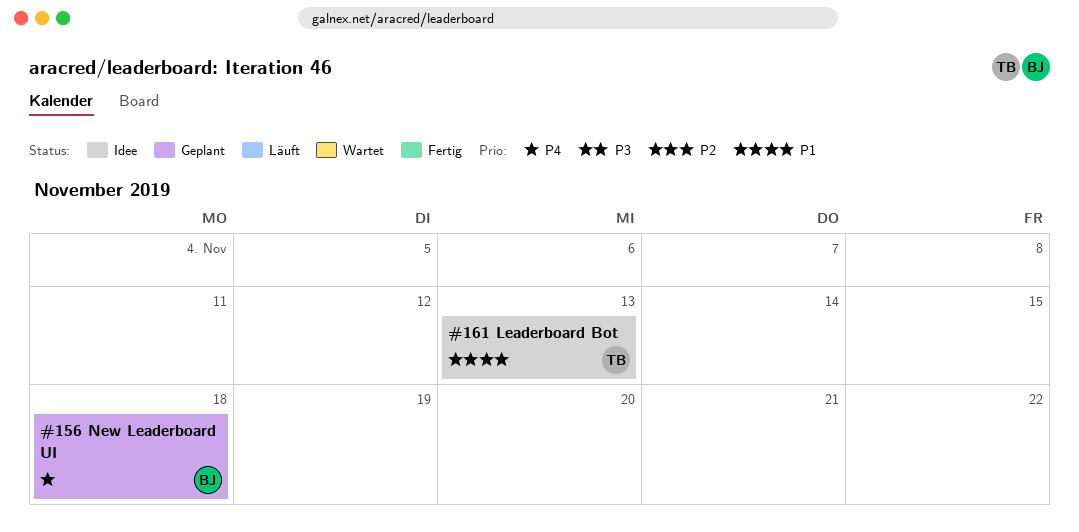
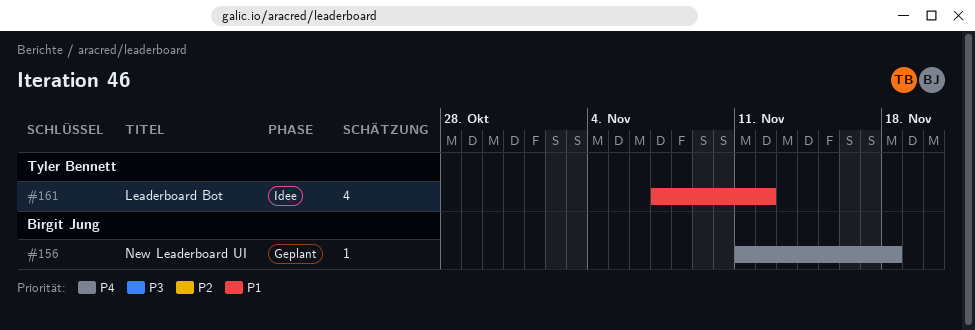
#161, due: Nov 13 -> Nov 12

